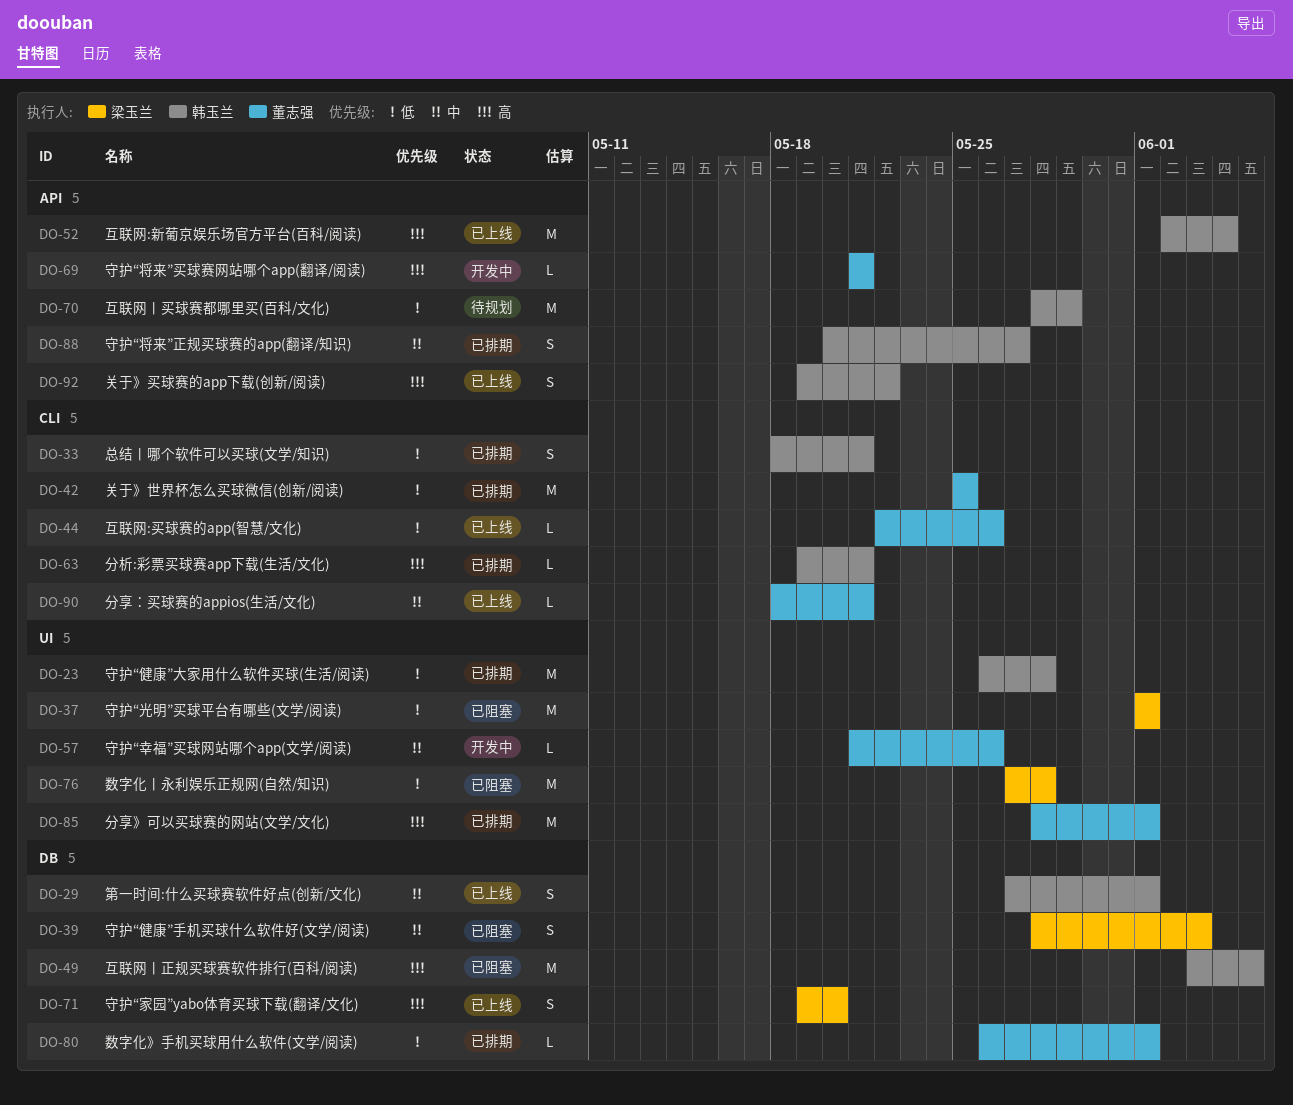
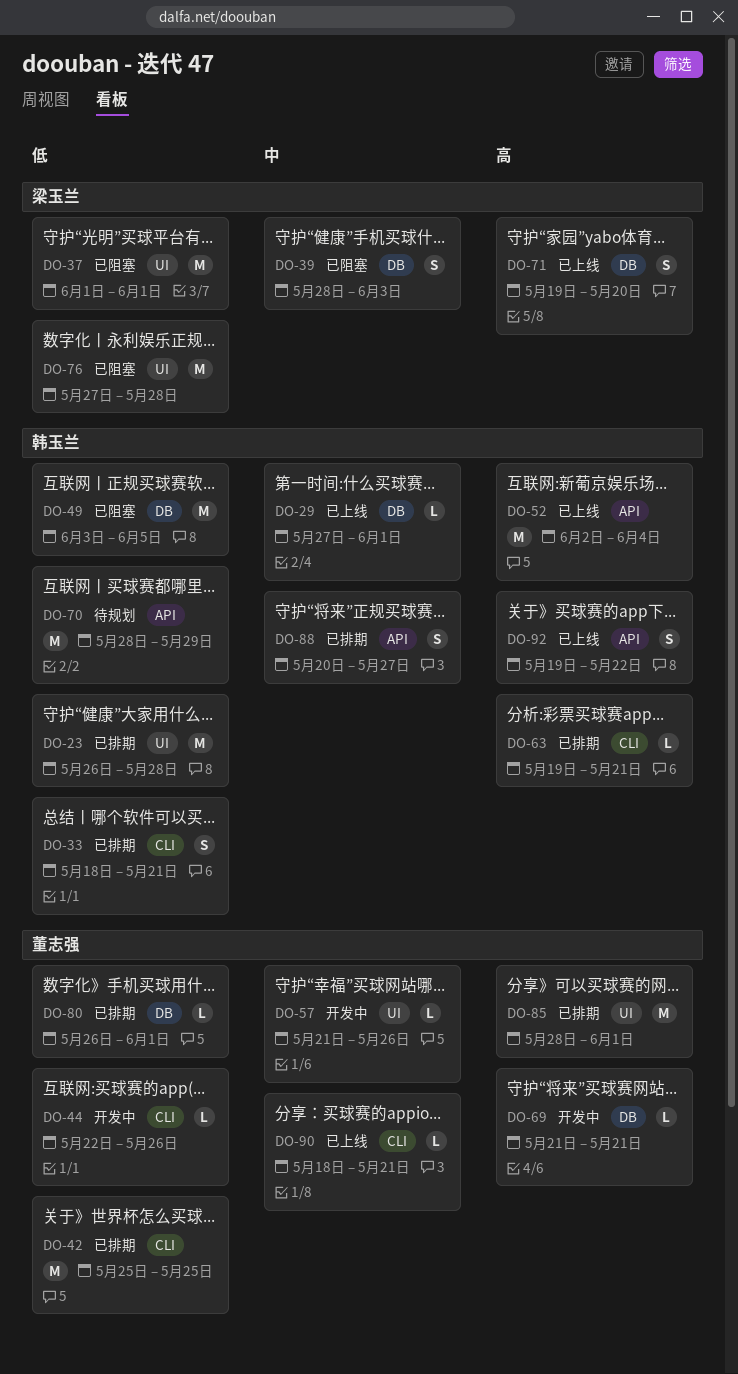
DO-29, estimate: S -> L
DO-44, status: 已上线 -> 开发中
DO-49, priority: 高 -> 低
DO-69, label: API -> DB

